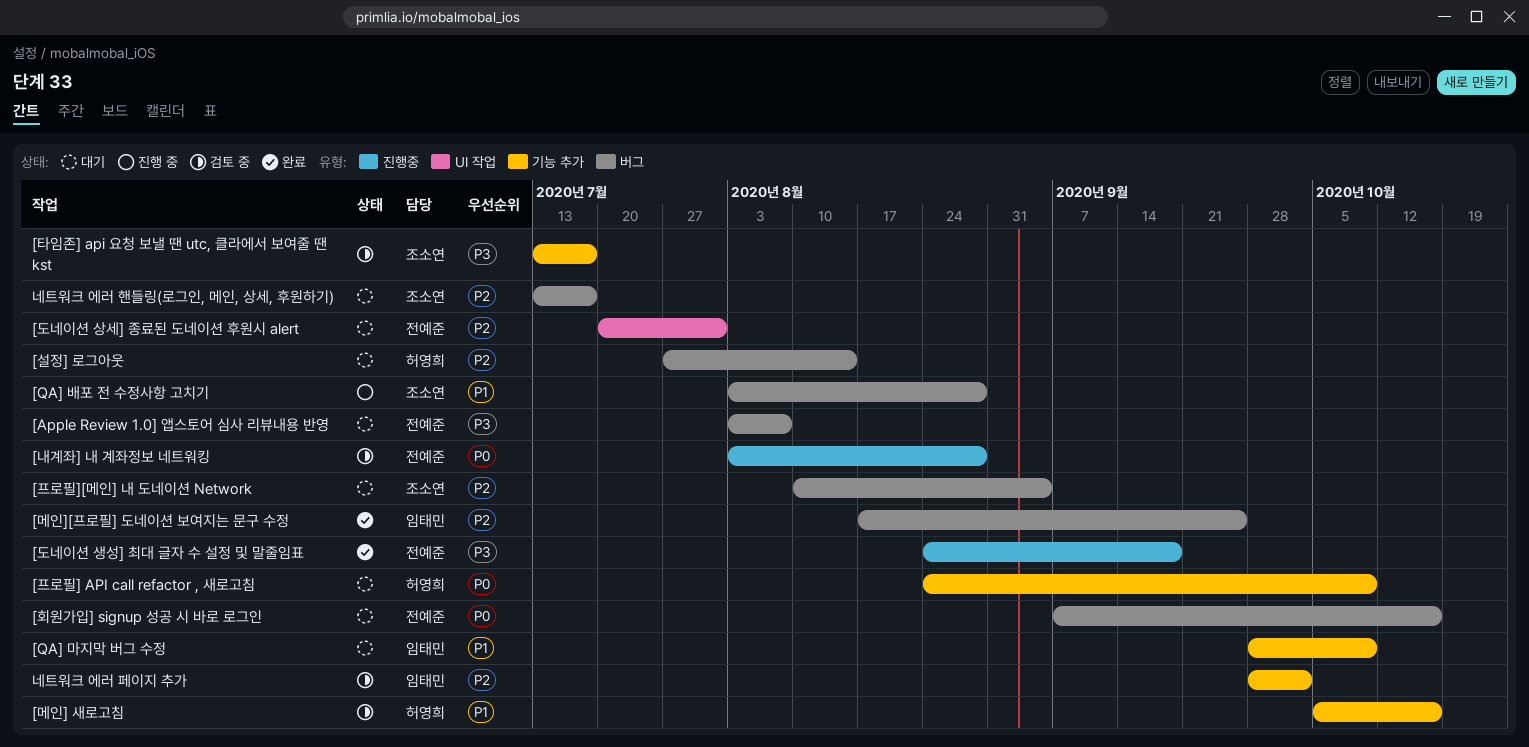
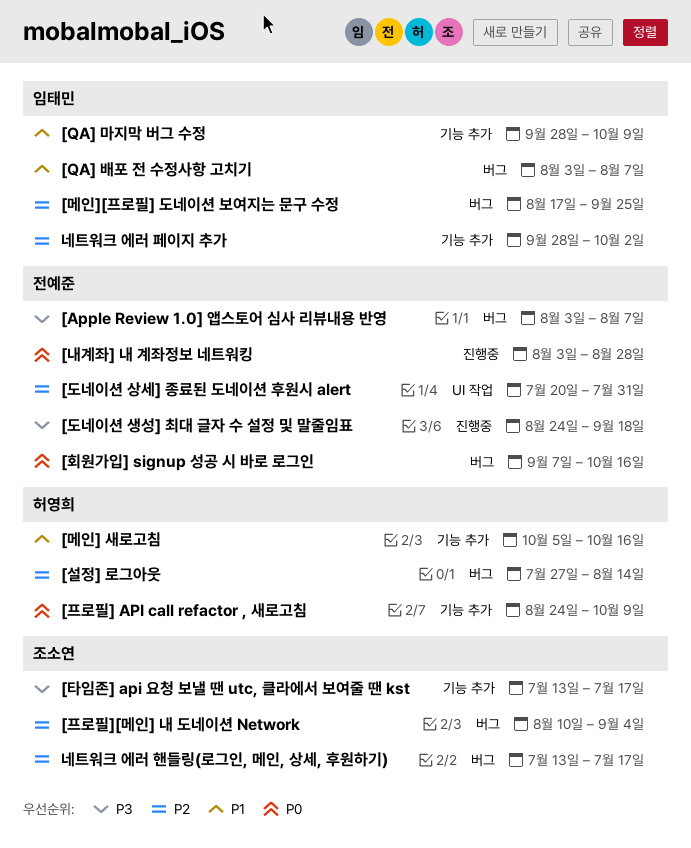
[QA] 배포 전 수정사항 고치기, owner: 조소연 -> 임태민
[QA] 배포 전 수정사항 고치기, due: Aug 28 -> Aug 7

